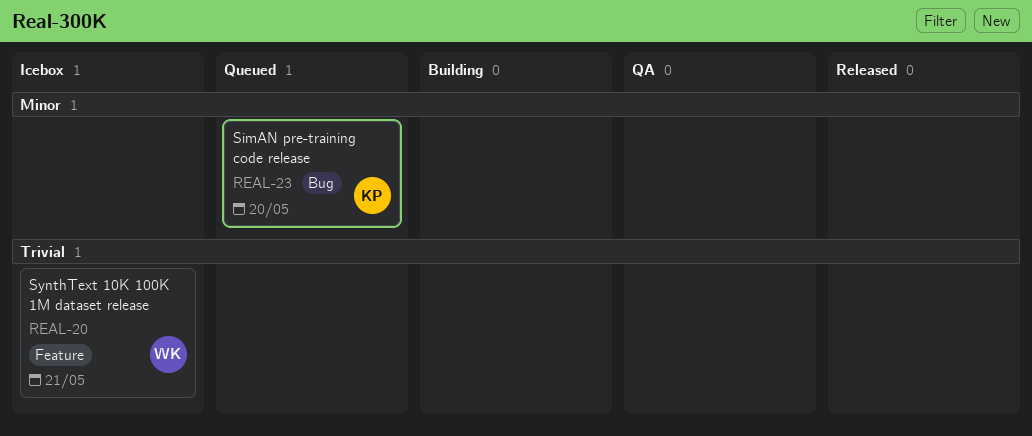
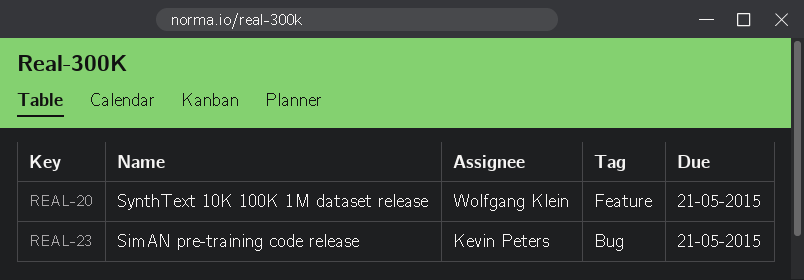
REAL-23, due: May 20 -> May 21

